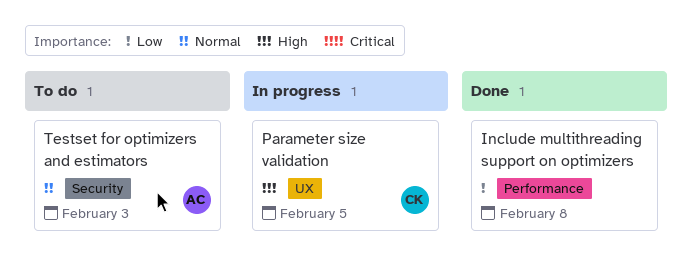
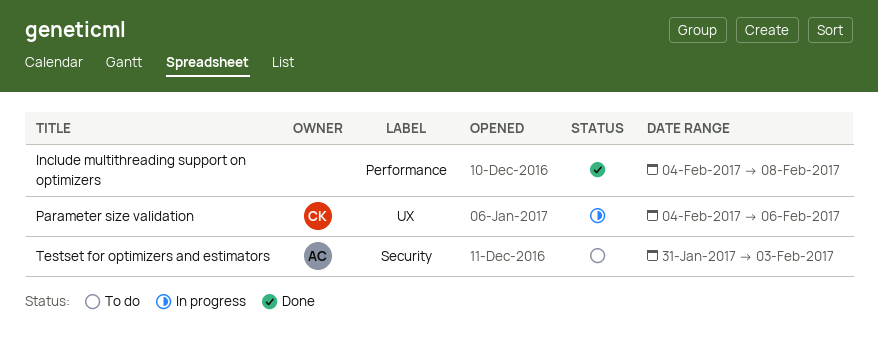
Parameter size validation, due: Feb 5 -> Feb 6

